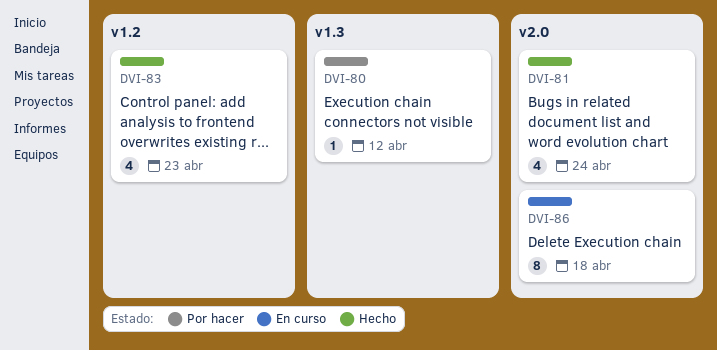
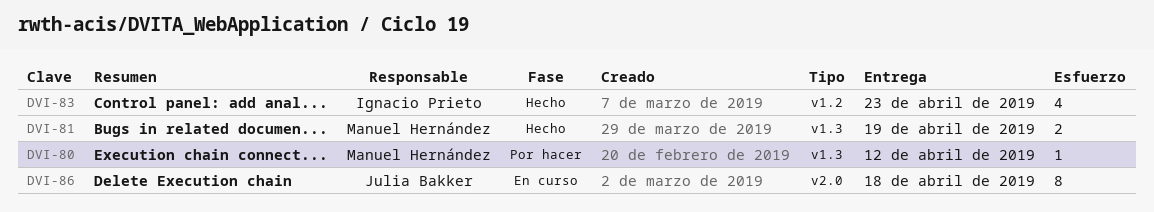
DVI-81, label: v2.0 -> v1.3
DVI-81, estimate: 4 -> 2
DVI-81, due: Apr 24 -> Apr 19

